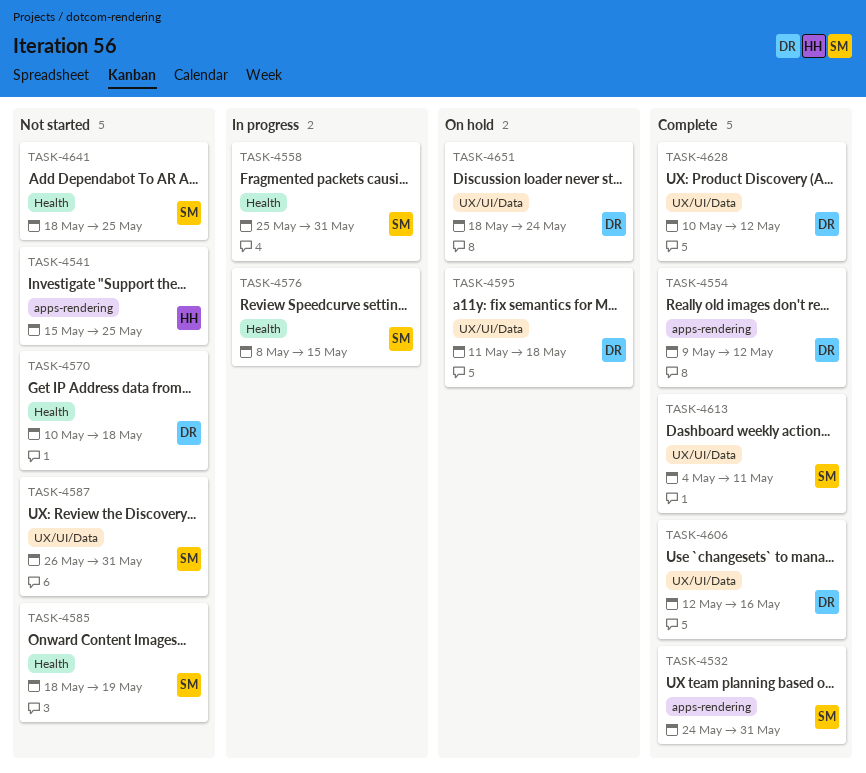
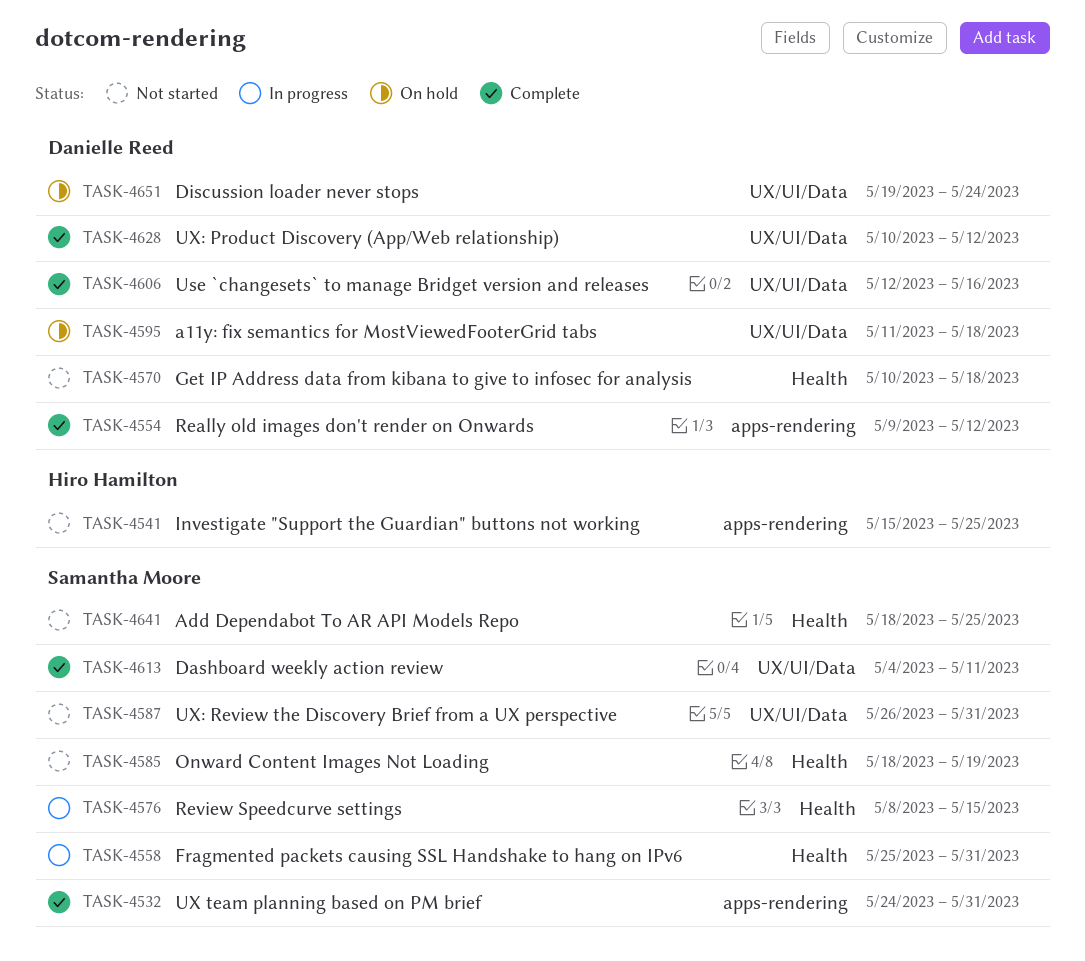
TASK-4651, start: May 18 -> May 19

